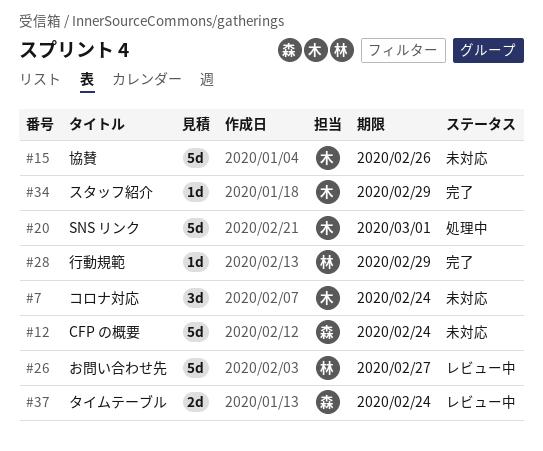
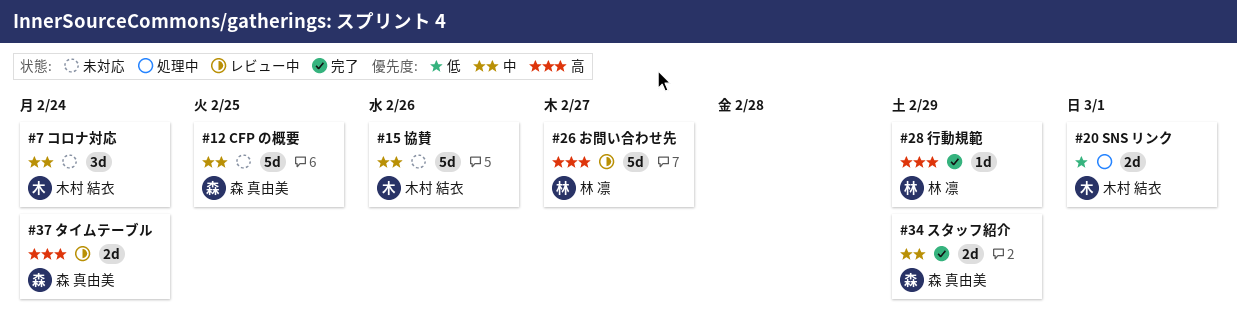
#12, due: Feb 24 -> Feb 25
#20, estimate: 5d -> 2d
#34, owner: 木村 結衣 -> 森 真由美
#34, estimate: 1d -> 2d

